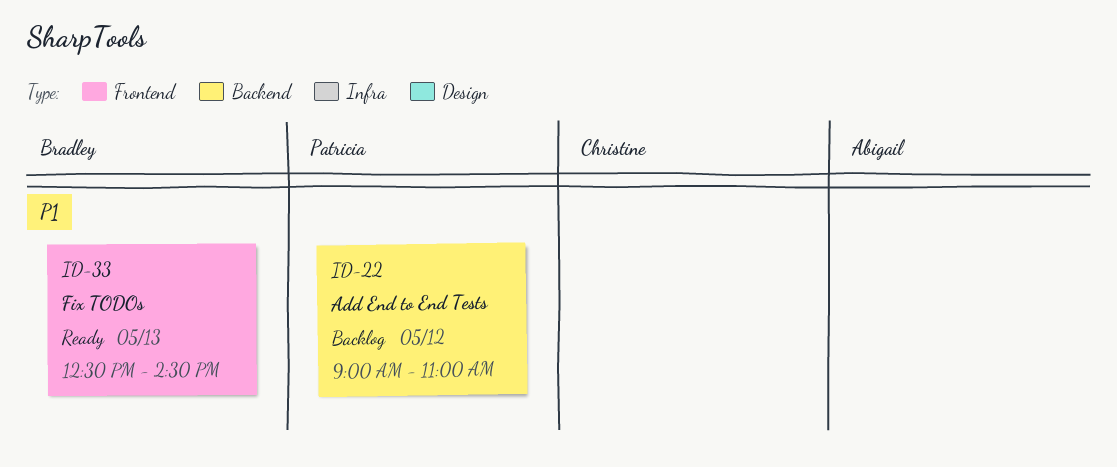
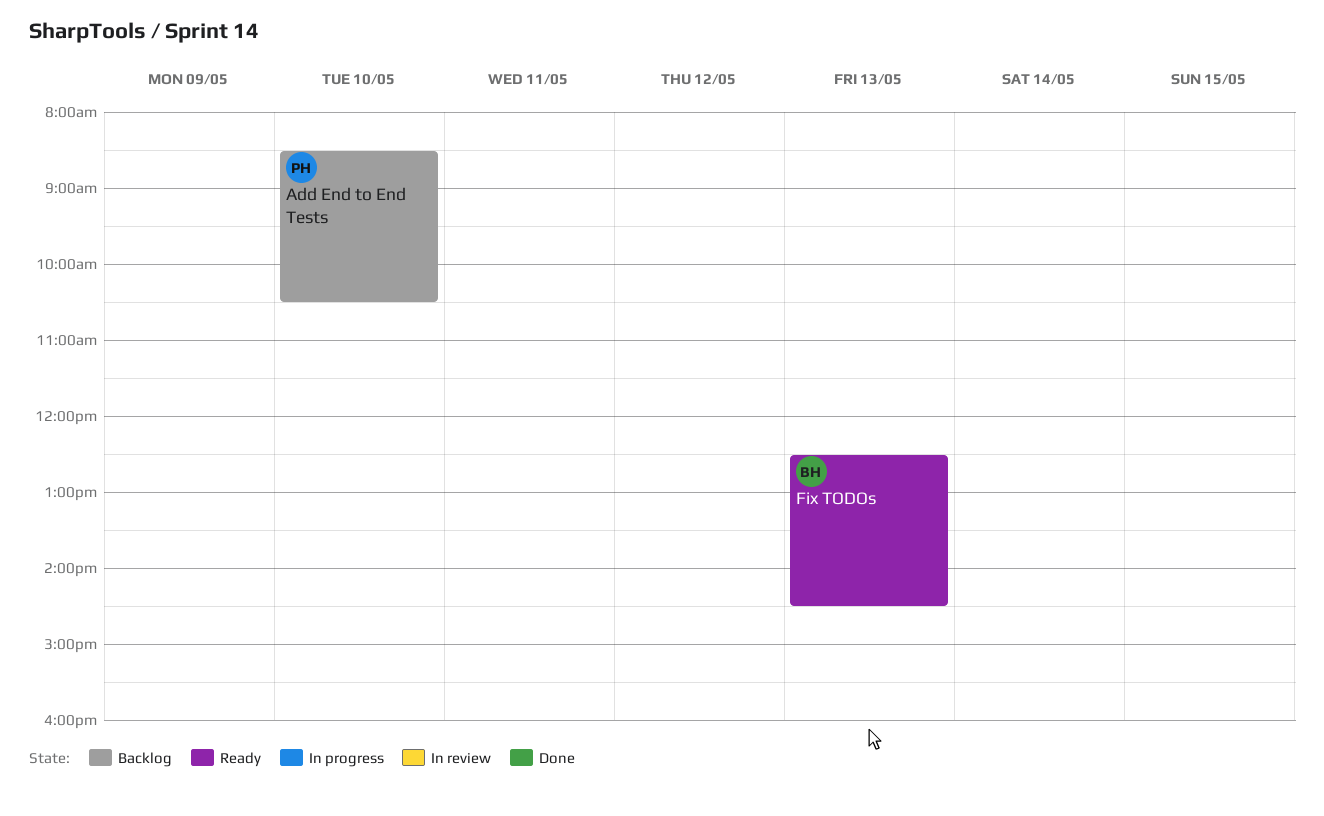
Add End to End Tests, day: May 12 -> May 10
Add End to End Tests, begins: 09:00 -> 08:30
Add End to End Tests, ends: 11:00 -> 10:30

